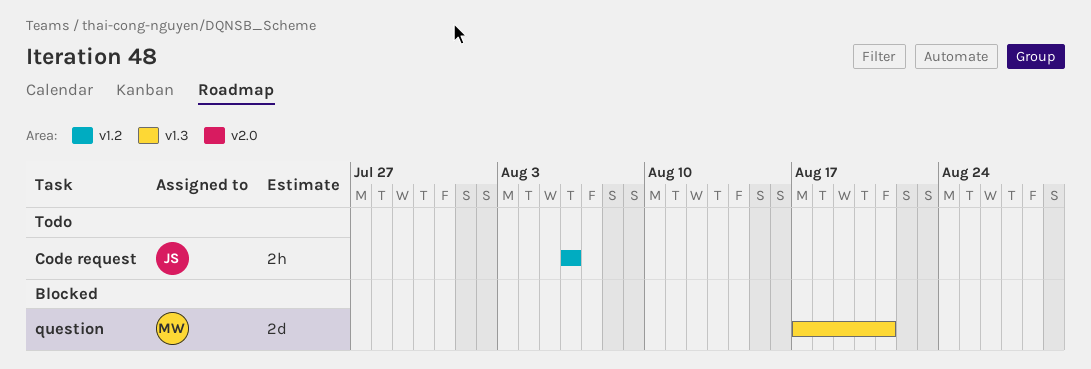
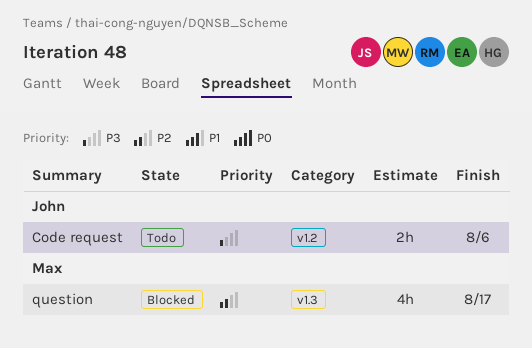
question, estimate: 2d -> 4h
question, due: Aug 21 -> Aug 17

